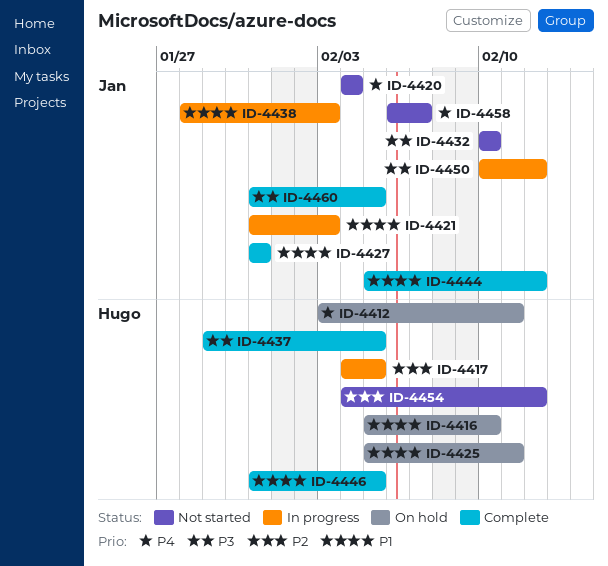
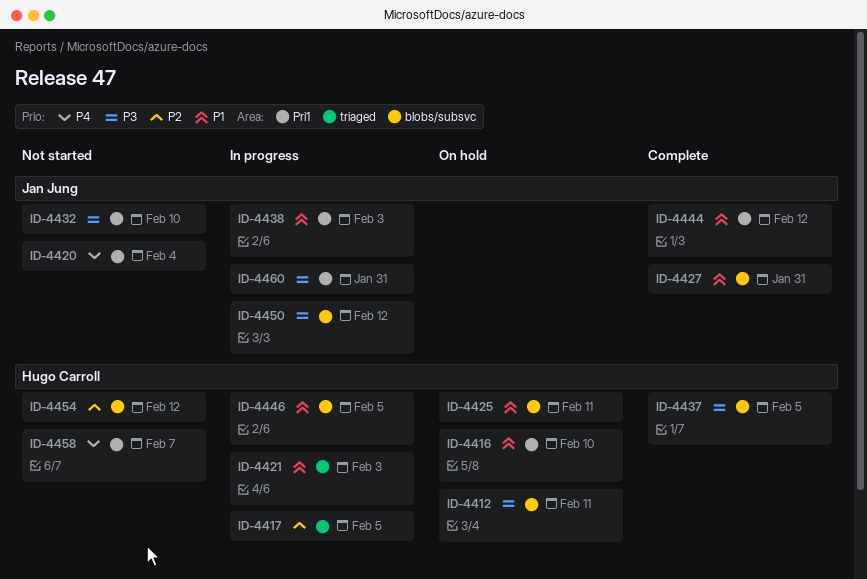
ID-4412, priority: P4 -> P3
ID-4421, owner: Jan Jung -> Hugo Carroll
ID-4446, status: Complete -> In progress
ID-4458, owner: Jan Jung -> Hugo Carroll
ID-4460, status: Complete -> In progress
ID-4460, due: Feb 5 -> Jan 31

